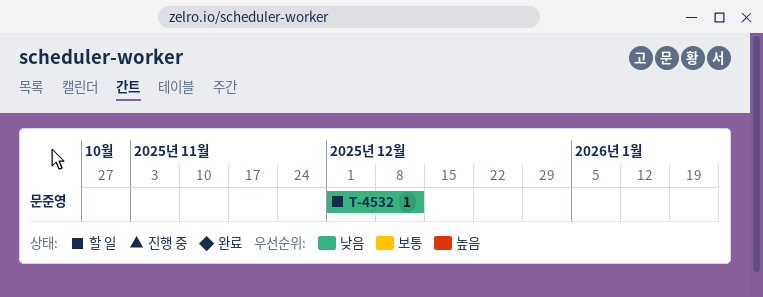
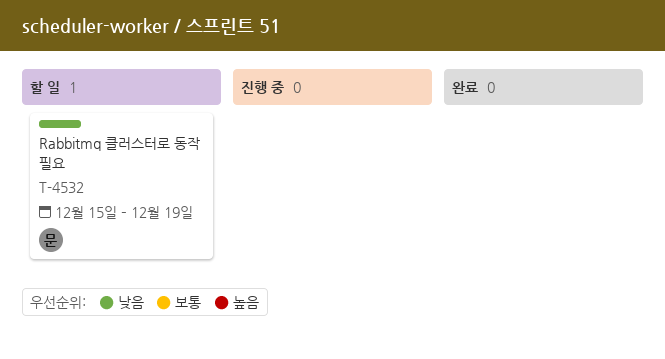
T-4532, start: Dec 1 -> Dec 15
T-4532, due: Dec 12 -> Dec 19

